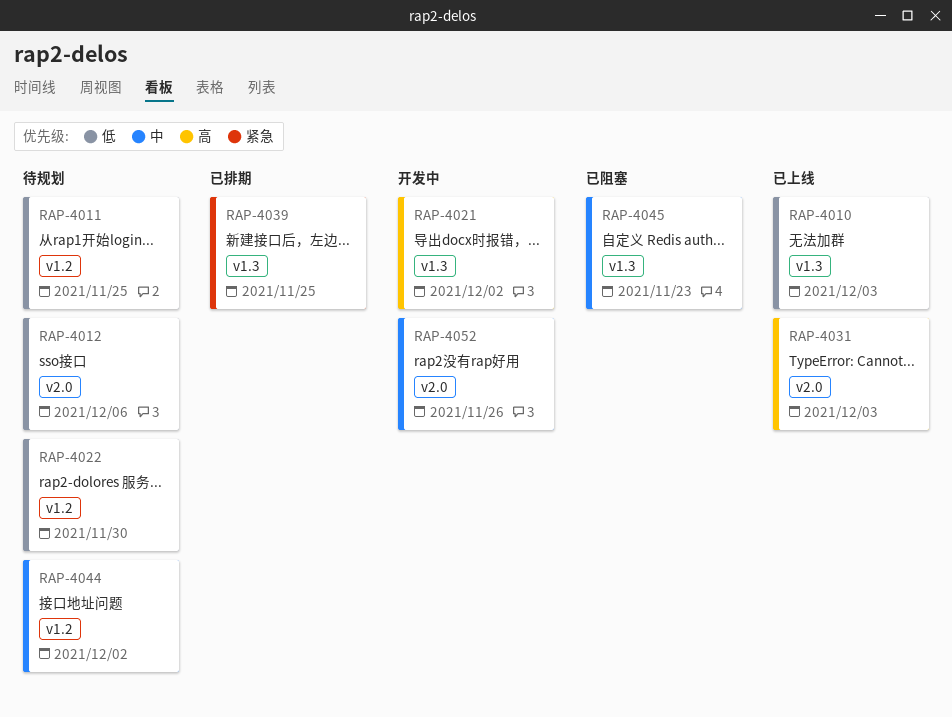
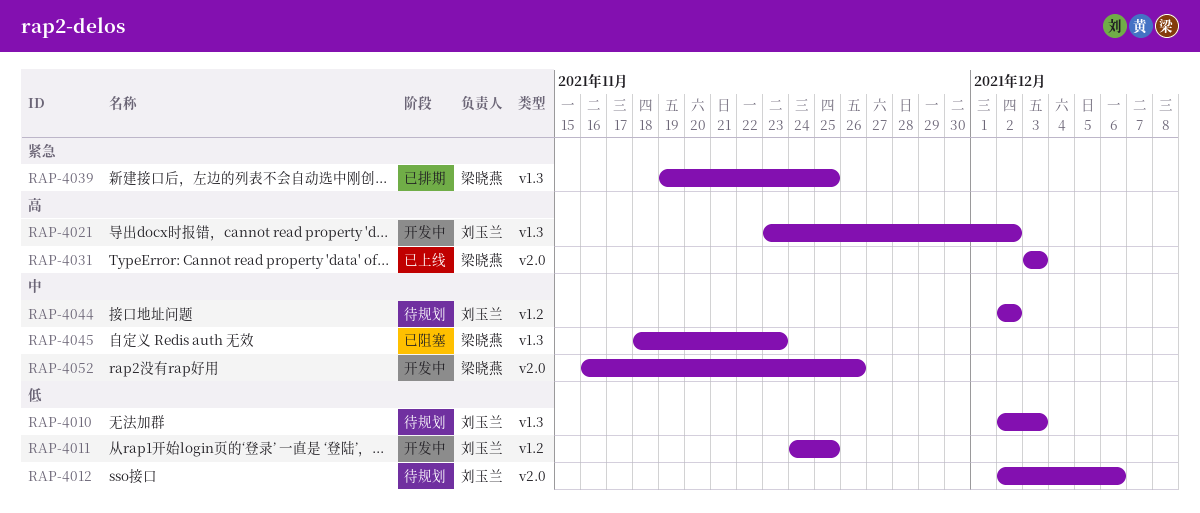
RAP-4010, status: 已上线 -> 待规划
RAP-4011, status: 待规划 -> 开发中
RAP-4022: present -> none

